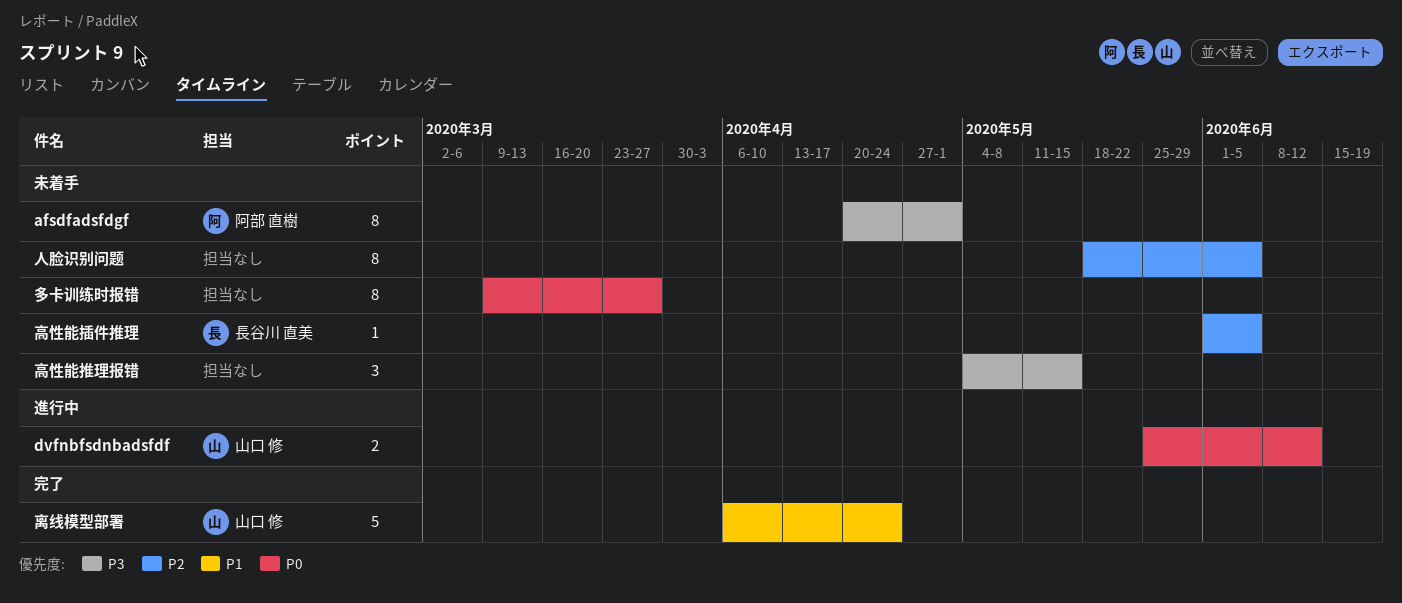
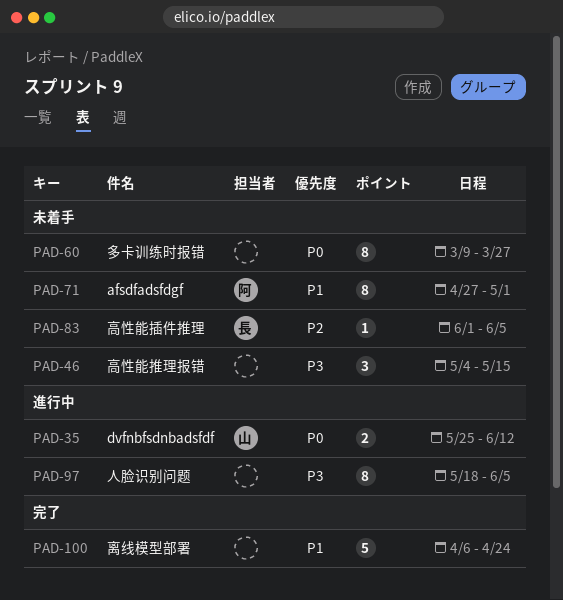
afsdfadsfdgf, priority: P3 -> P1
afsdfadsfdgf, start: Apr 20 -> Apr 27
人脸识别问题, status: 未着手 -> 進行中
人脸识别问题, priority: P2 -> P3
离线模型部署, owner: 山口 修 -> none

